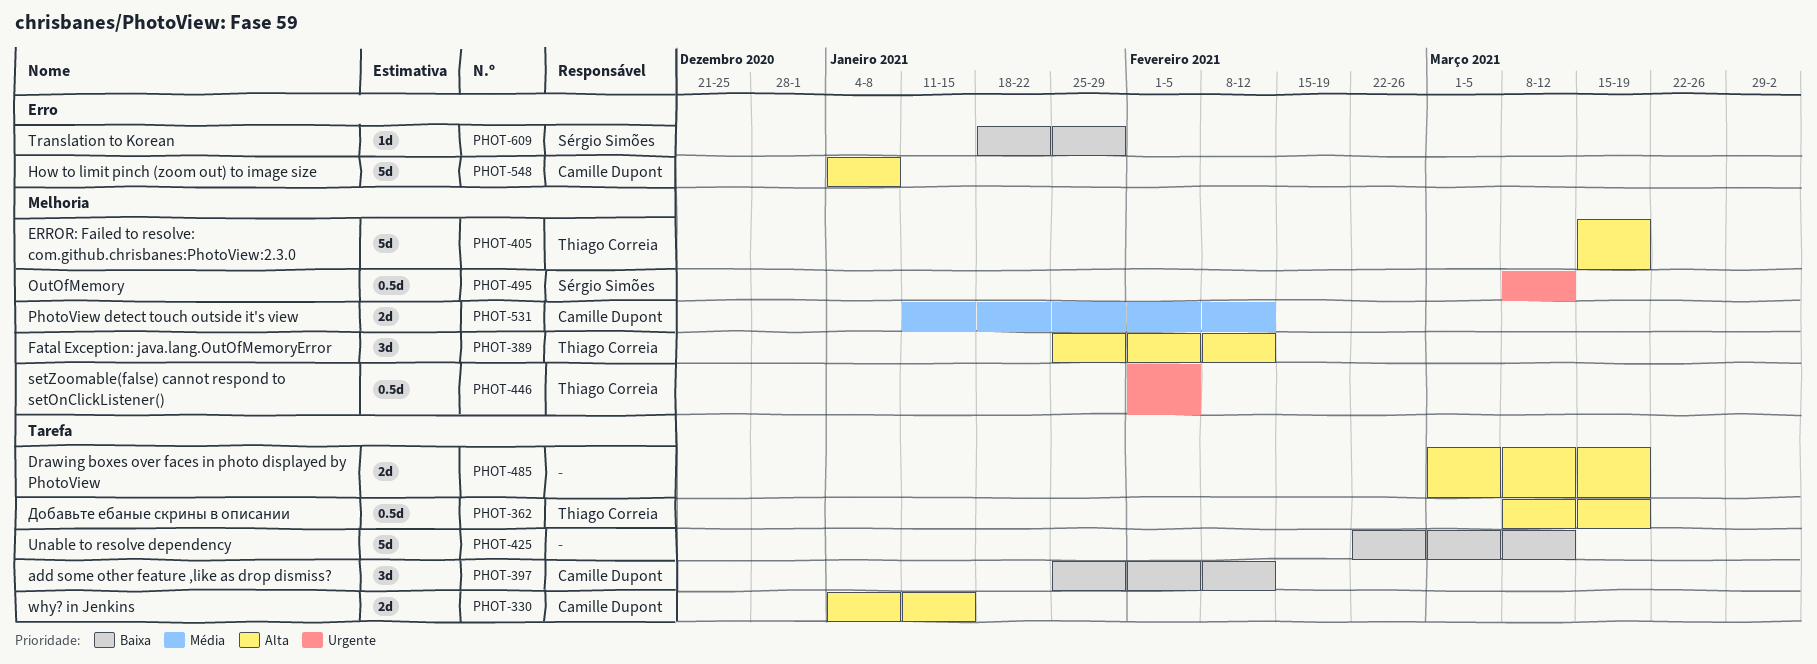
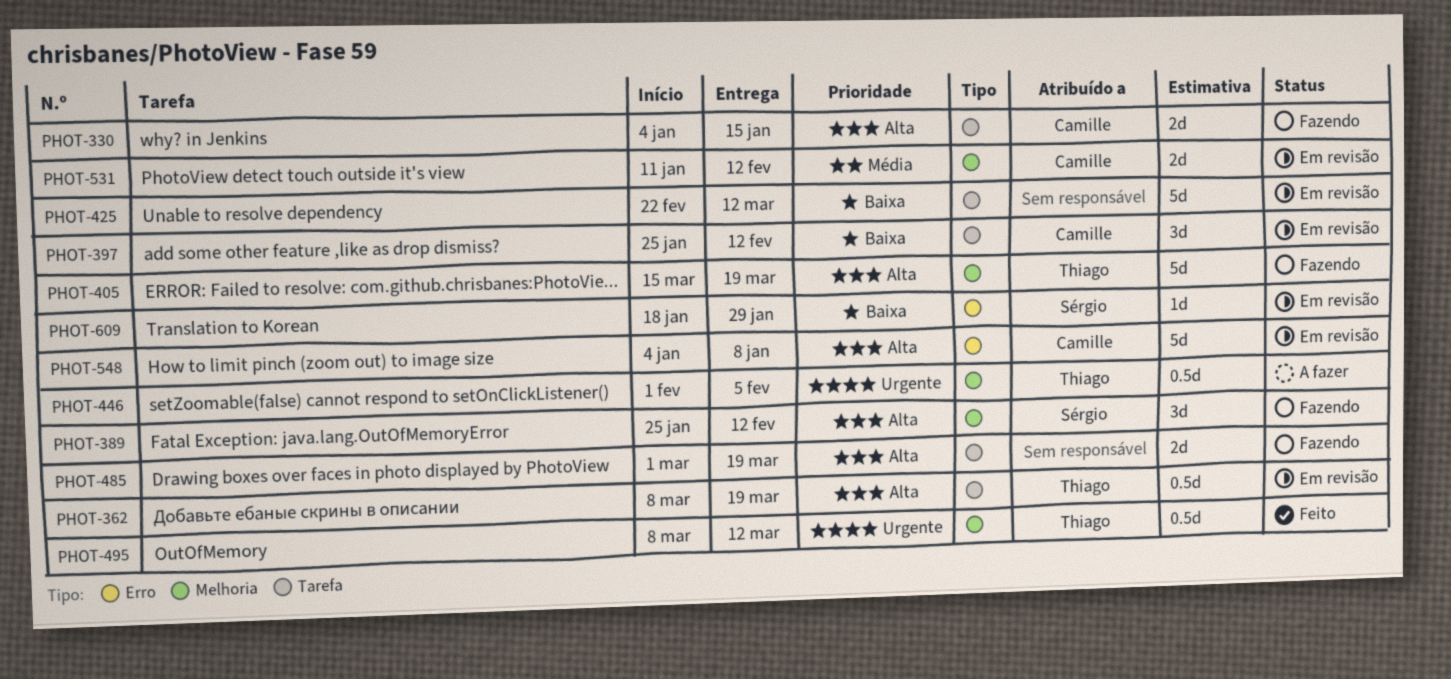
PHOT-389, owner: Thiago Correia -> Sérgio Simões
PHOT-495, owner: Sérgio Simões -> Thiago Correia

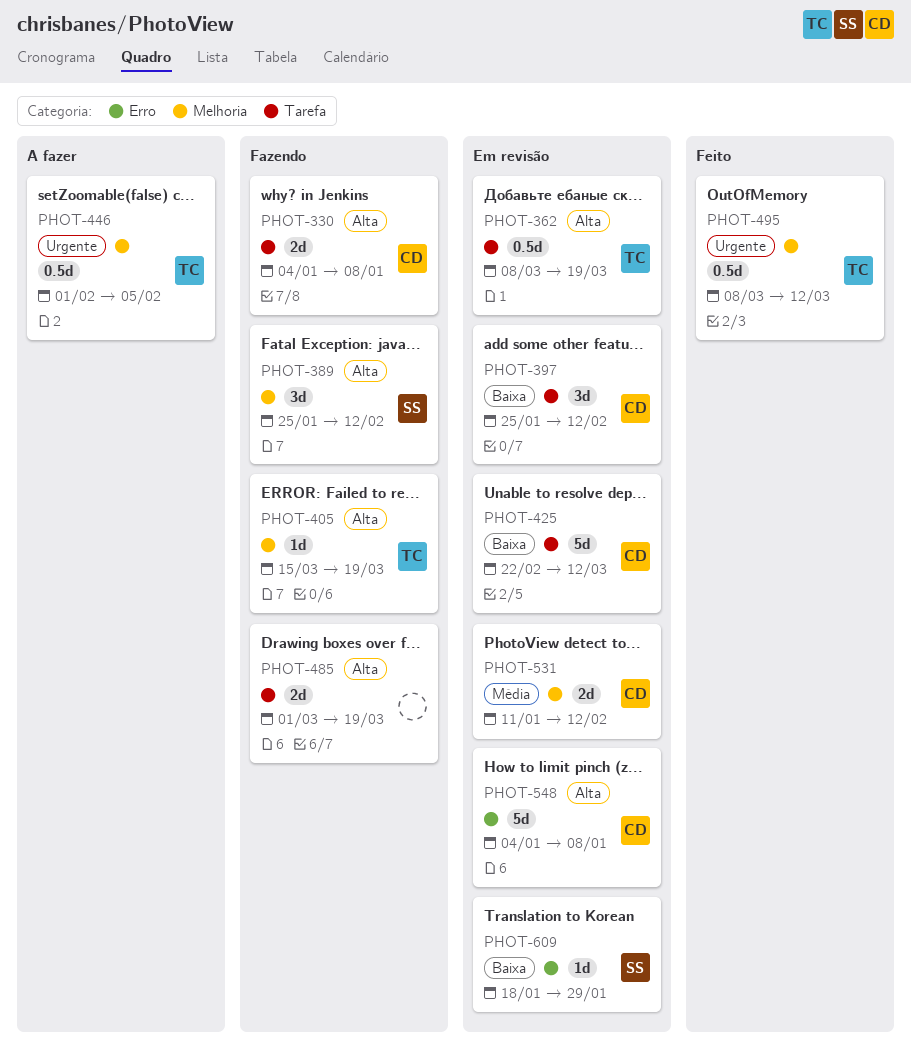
PHOT-330, due: Jan 15 -> Jan 8
PHOT-405, estimate: 5d -> 1d
PHOT-425, owner: none -> Camille

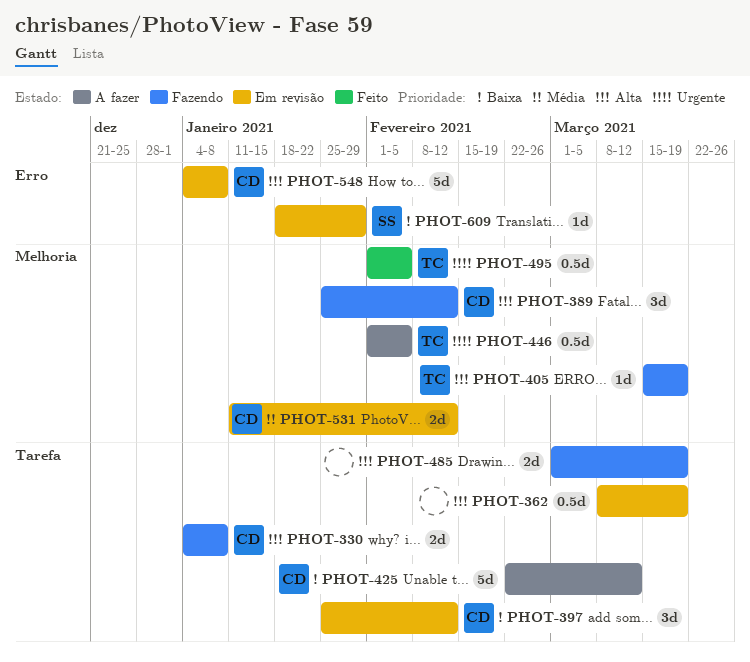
PHOT-362, owner: TC -> none
PHOT-389, owner: SS -> CD
PHOT-425, status: Em revisão -> A fazer
PHOT-495, start: Mar 8 -> Feb 1
PHOT-495, due: Mar 12 -> Feb 5

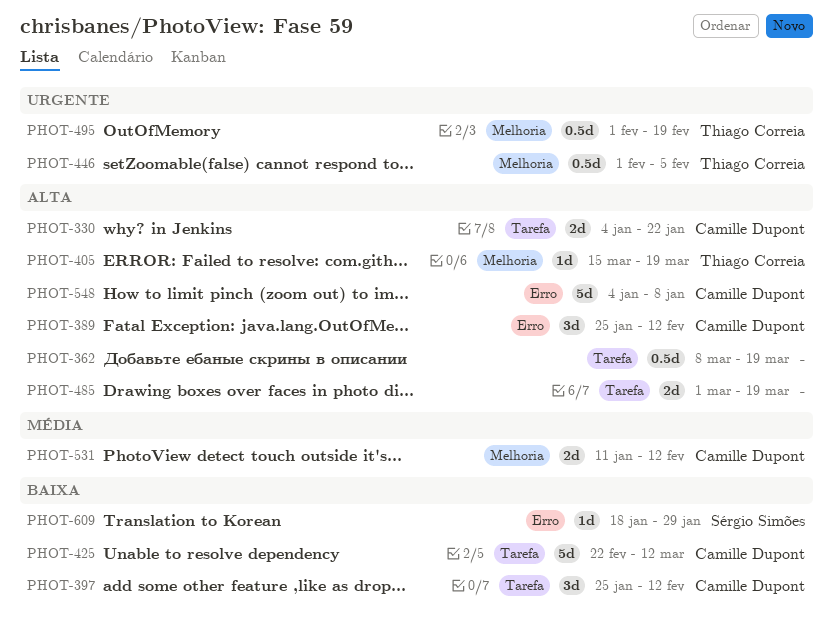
PHOT-330, due: Jan 8 -> Jan 22
PHOT-389, label: Melhoria -> Erro
PHOT-495, due: Feb 5 -> Feb 19

